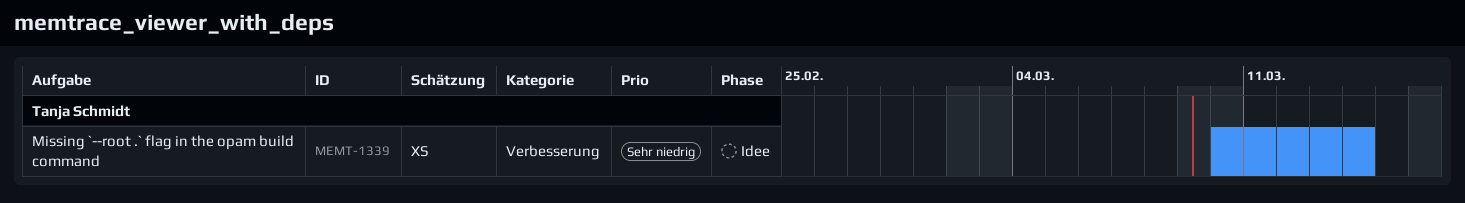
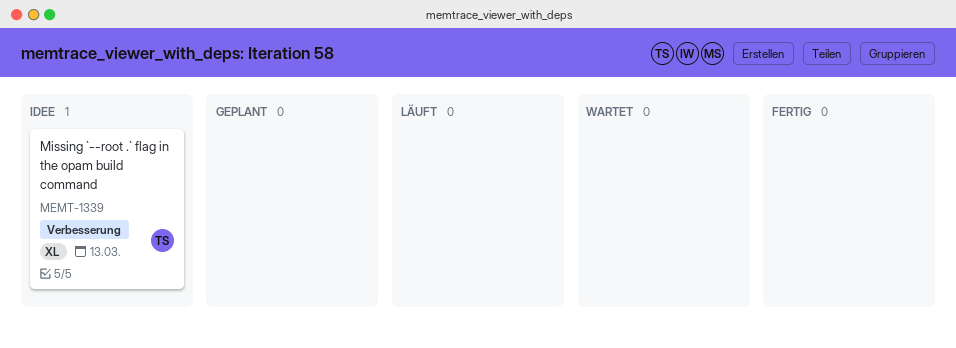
MEMT-1339, estimate: XS -> XL
MEMT-1339, due: Mar 14 -> Mar 13

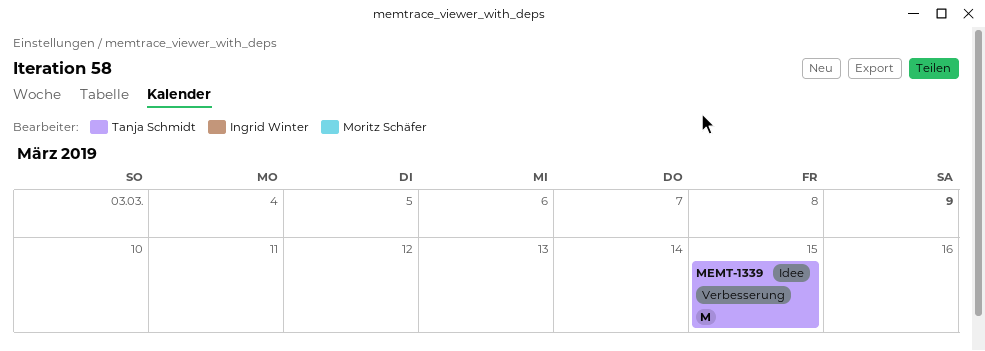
MEMT-1339, estimate: XL -> M
MEMT-1339, due: Mar 13 -> Mar 15

